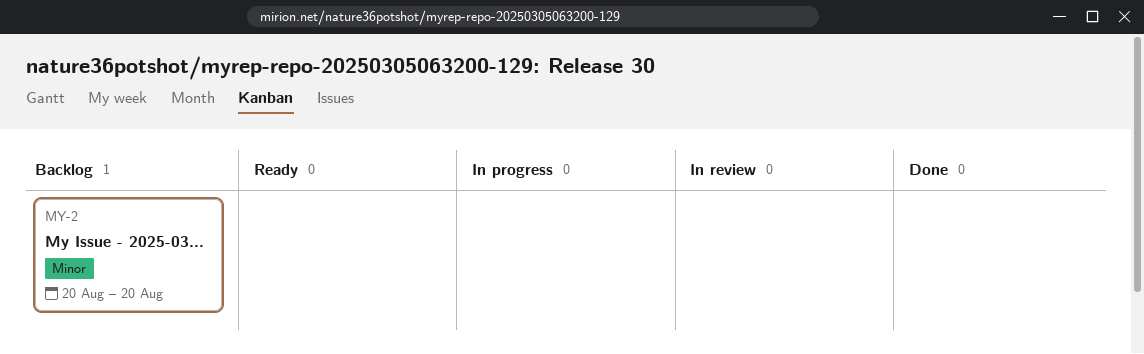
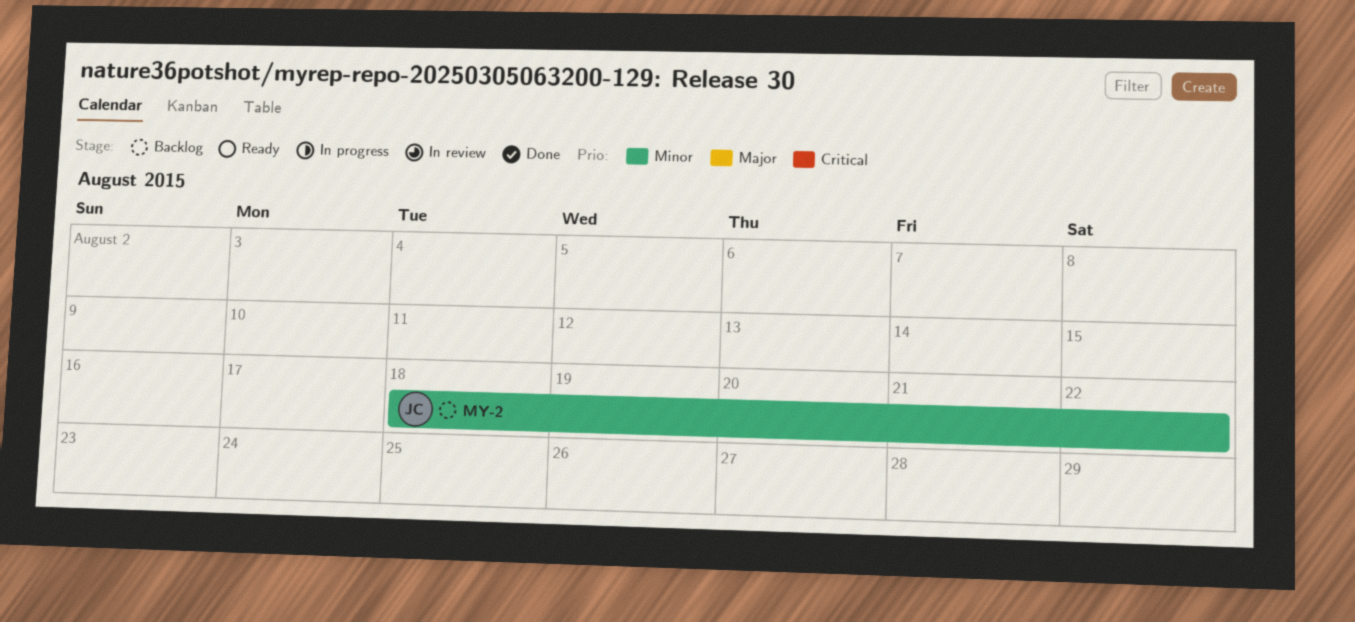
MY-2, start: Aug 20 -> Aug 18
MY-2, due: Aug 20 -> Aug 22

